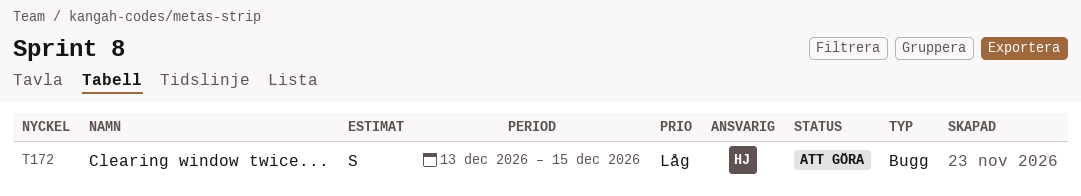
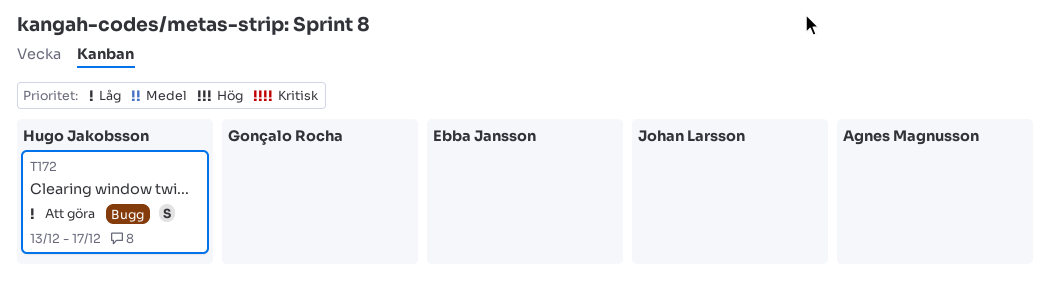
T172, due: Dec 15 -> Dec 17

